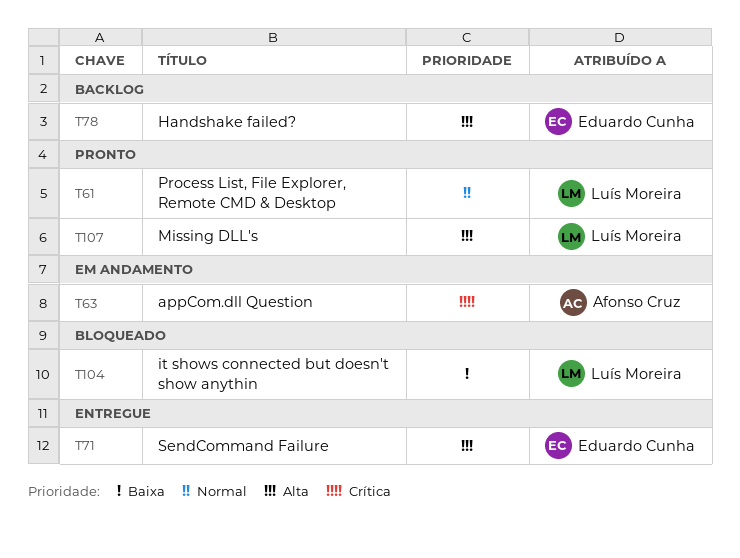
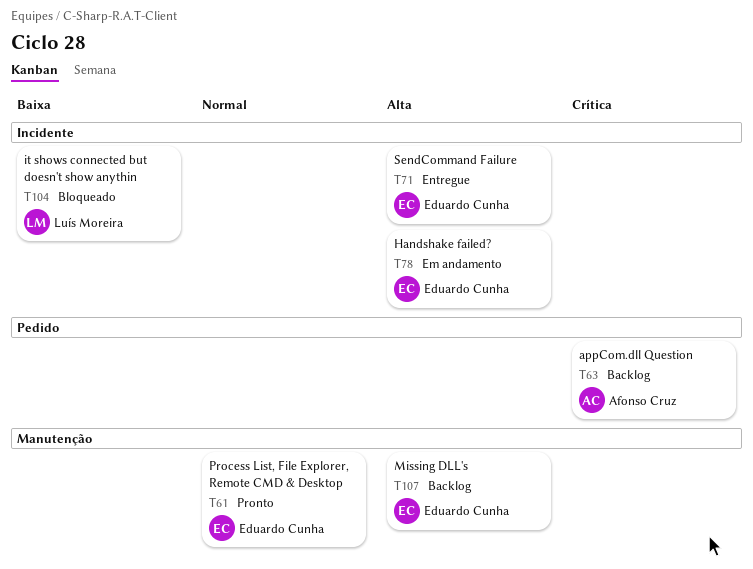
T61, owner: Luís Moreira -> Eduardo Cunha
T63, status: Em andamento -> Backlog
T78, status: Backlog -> Em andamento
T107, status: Pronto -> Backlog
T107, owner: Luís Moreira -> Eduardo Cunha

